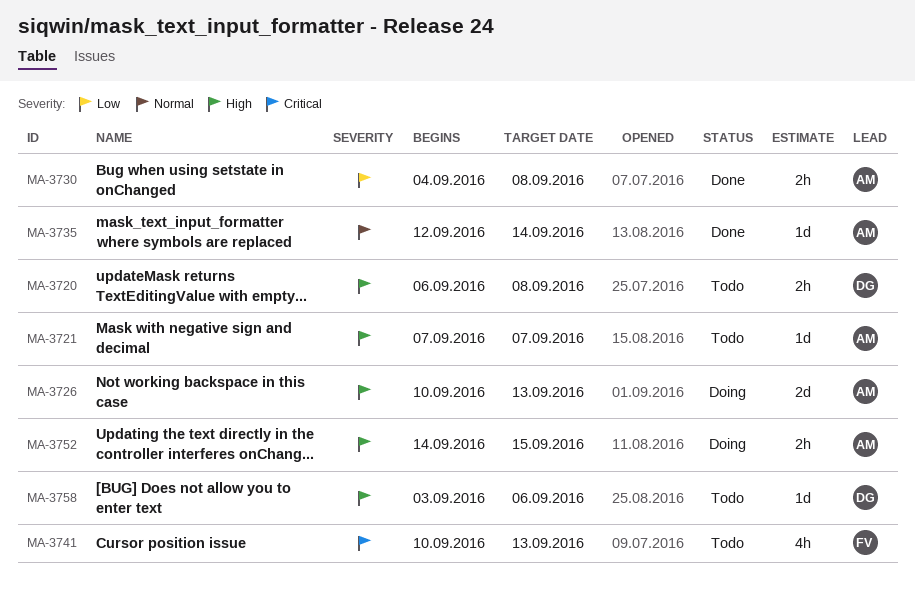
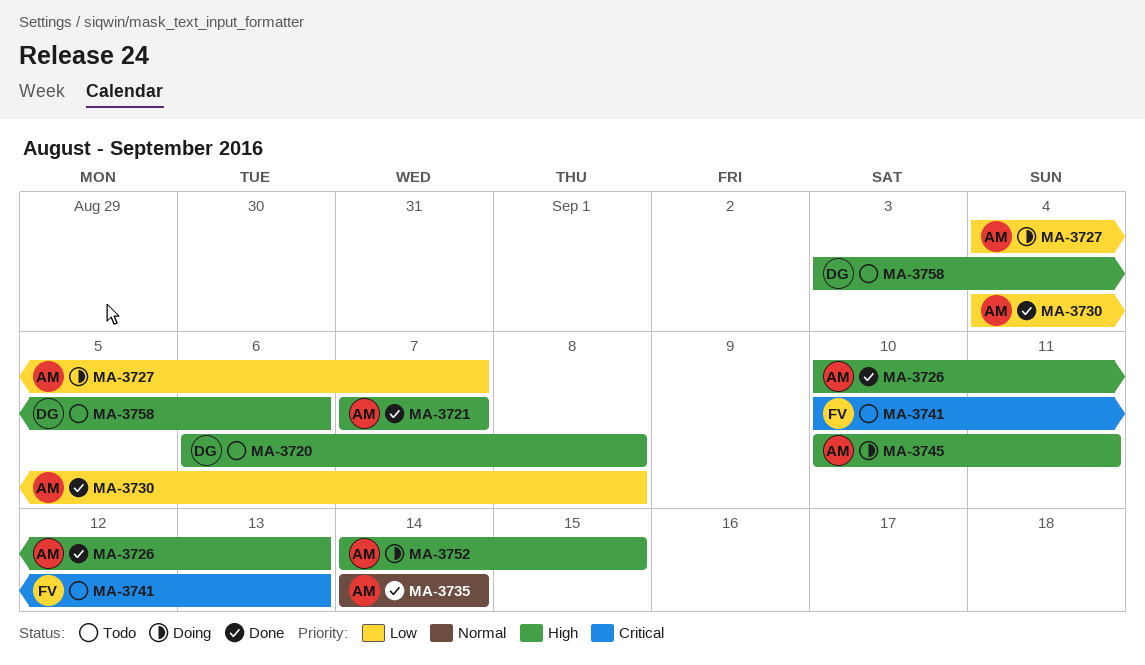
MA-3721, status: Todo -> Done
MA-3726, status: Doing -> Done
MA-3727: none -> present
MA-3735, start: Sep 12 -> Sep 14
MA-3745: none -> present

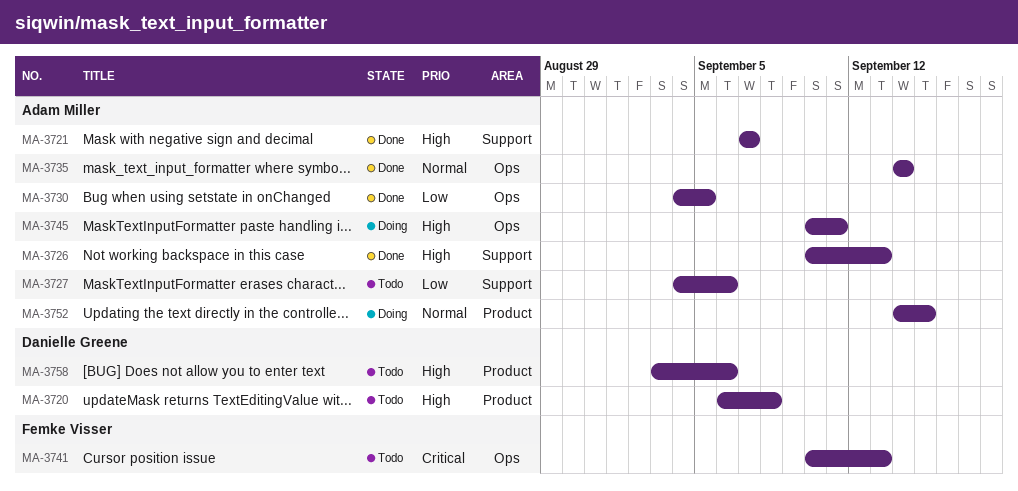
MA-3727, status: Doing -> Todo
MA-3727, due: Sep 7 -> Sep 6
MA-3730, due: Sep 8 -> Sep 5
MA-3752, priority: High -> Normal

